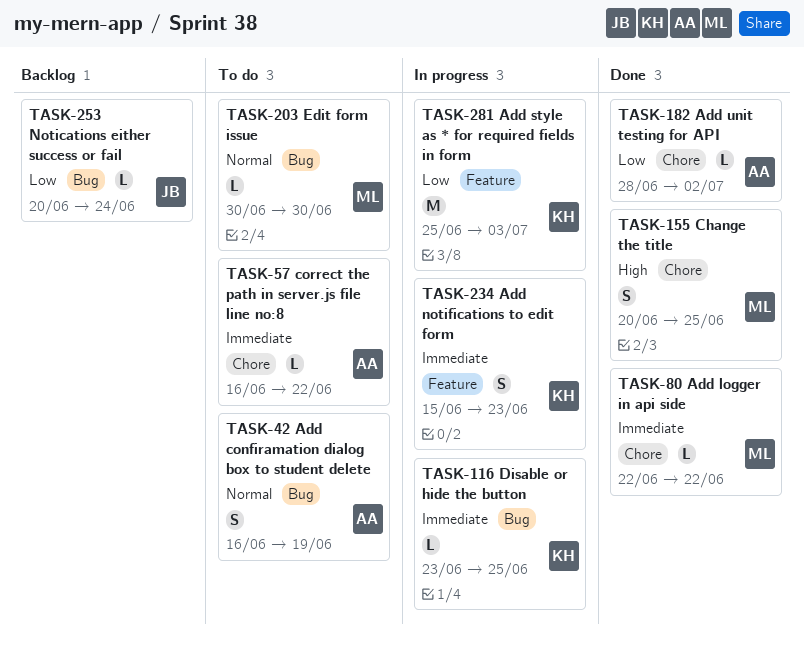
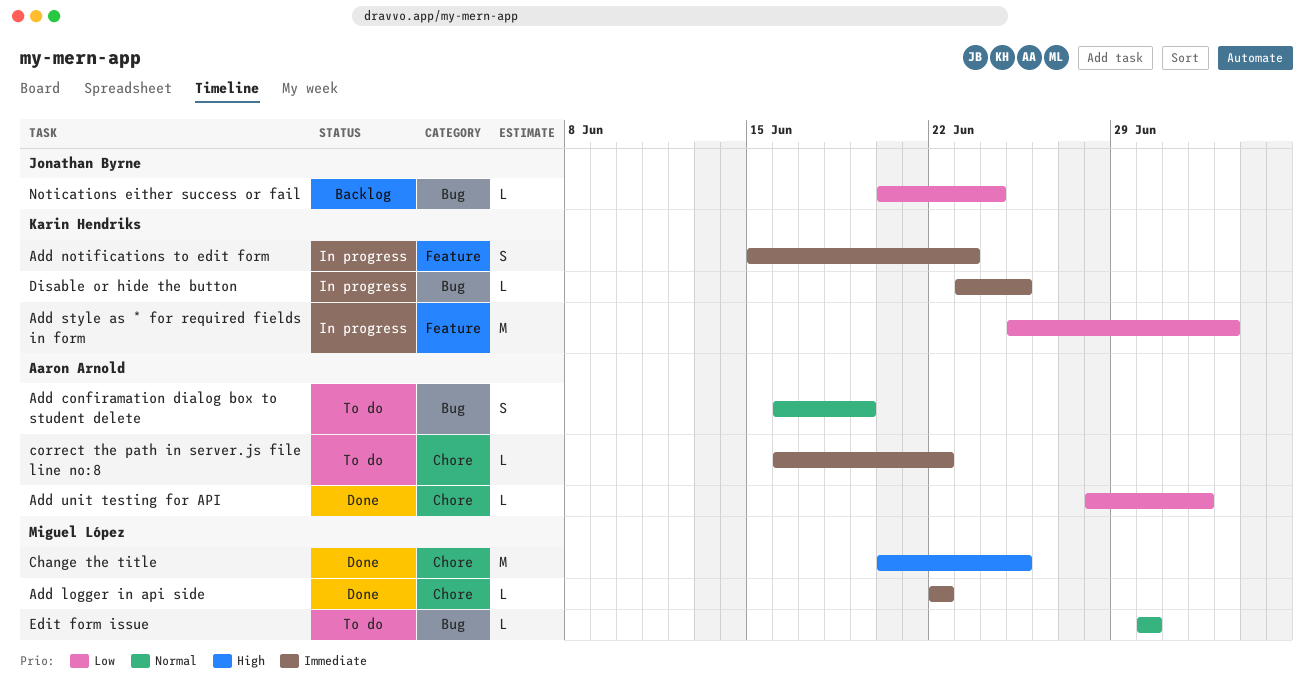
Change the title, estimate: S -> M

